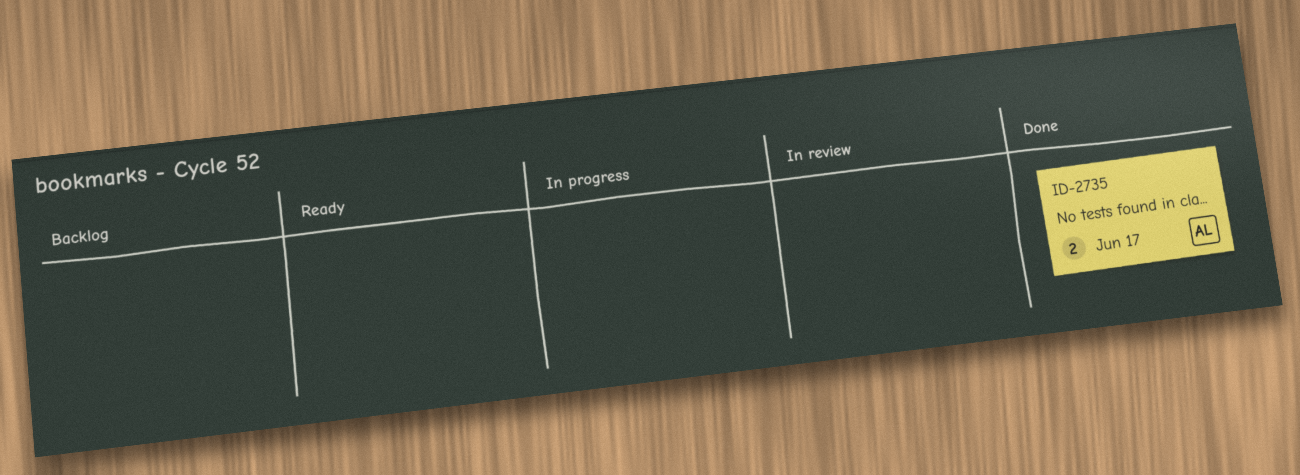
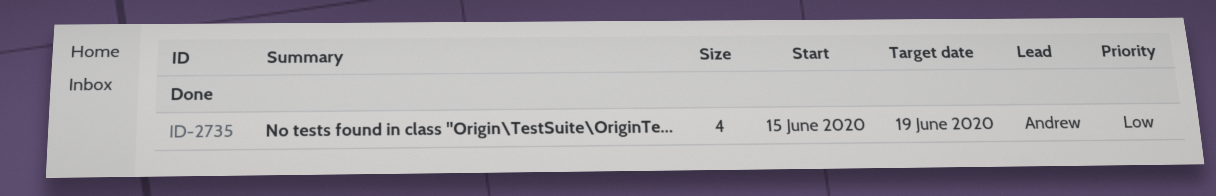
ID-2735, estimate: 2 -> 4
ID-2735, due: Jun 17 -> Jun 19

